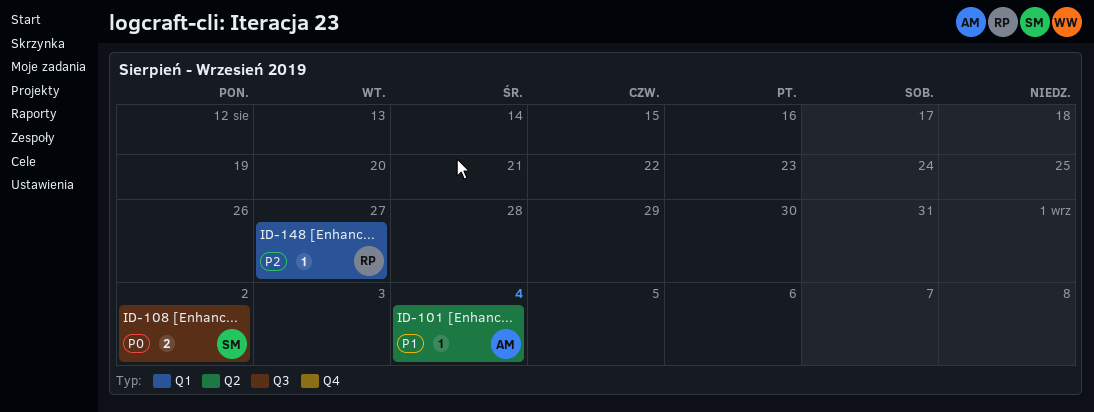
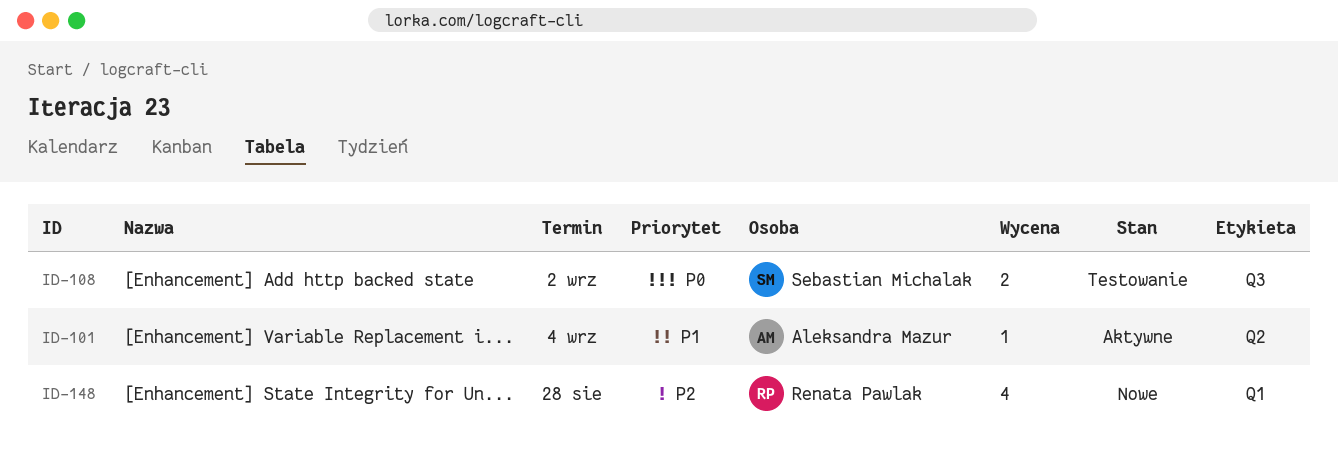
ID-148, estimate: 1 -> 4
ID-148, due: Aug 27 -> Aug 28

